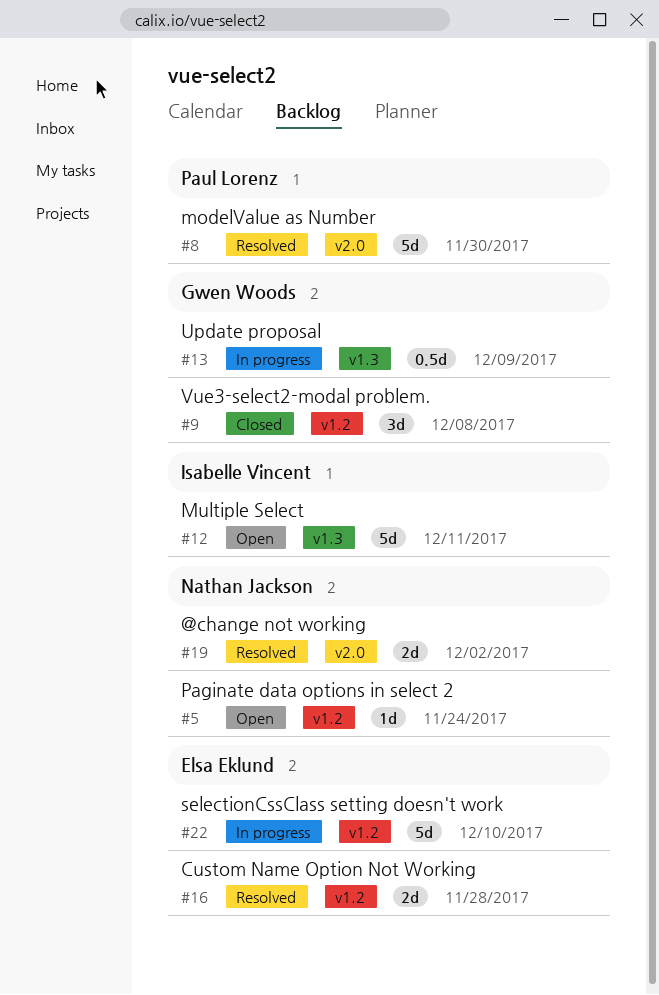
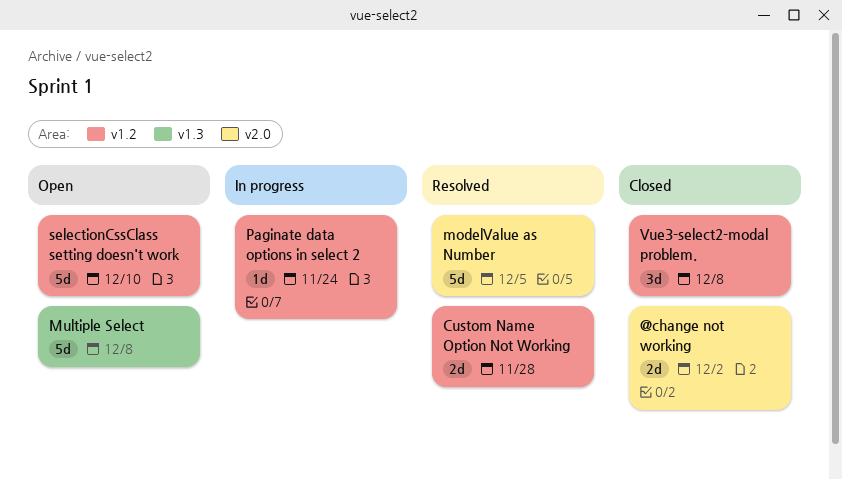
@change not working, status: Resolved -> Closed
modelValue as Number, due: Nov 30 -> Dec 5
Multiple Select, due: Dec 11 -> Dec 8
Paginate data options in select 2, status: Open -> In progress
selectionCssClass setting doesn't work, status: In progress -> Open
Update proposal: present -> none

